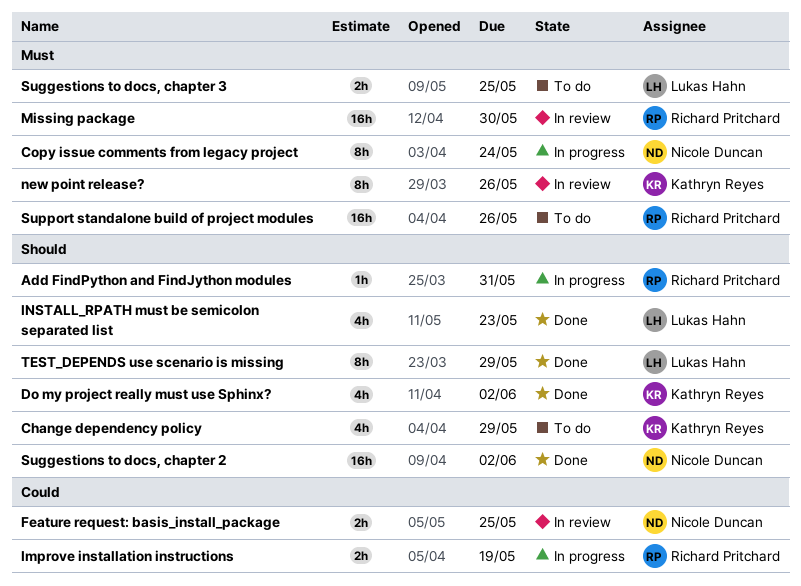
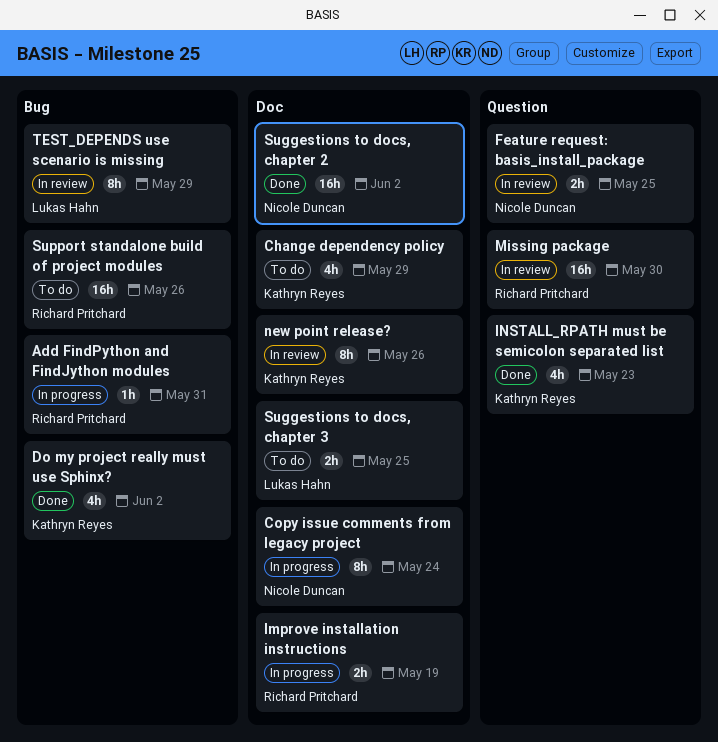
INSTALL_RPATH must be semicolon separated list, owner: Lukas Hahn -> Kathryn Reyes
TEST_DEPENDS use scenario is missing, status: Done -> In review

